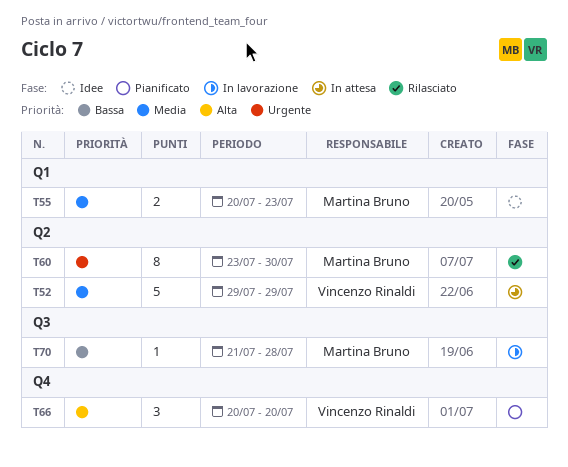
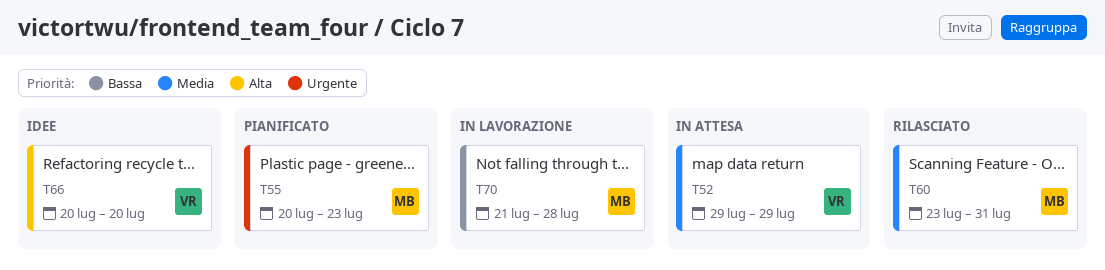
T55, status: Idee -> Pianificato
T55, priority: Media -> Urgente
T60, priority: Urgente -> Media
T60, due: Jul 30 -> Jul 31
T66, status: Pianificato -> Idee

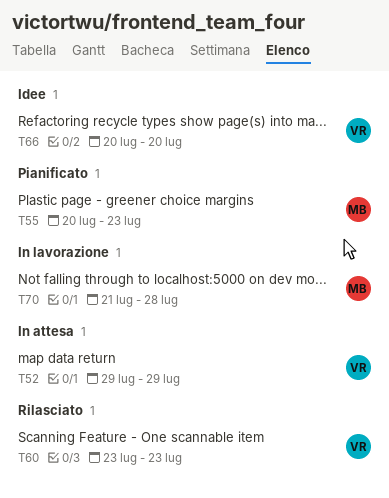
T60, owner: MB -> VR
T60, due: Jul 31 -> Jul 23

